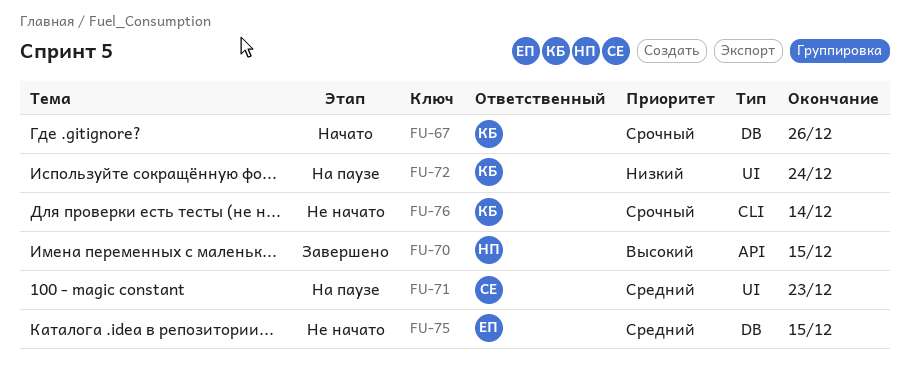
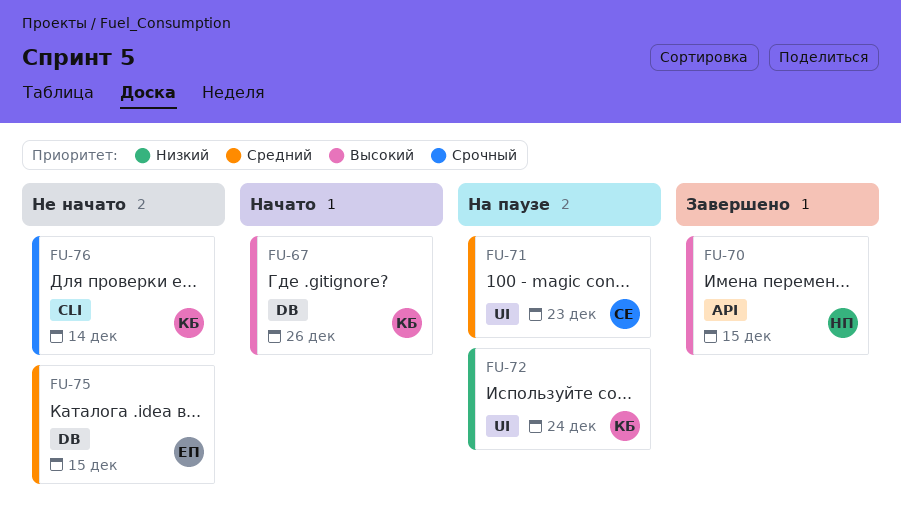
FU-67, priority: Срочный -> Высокий

